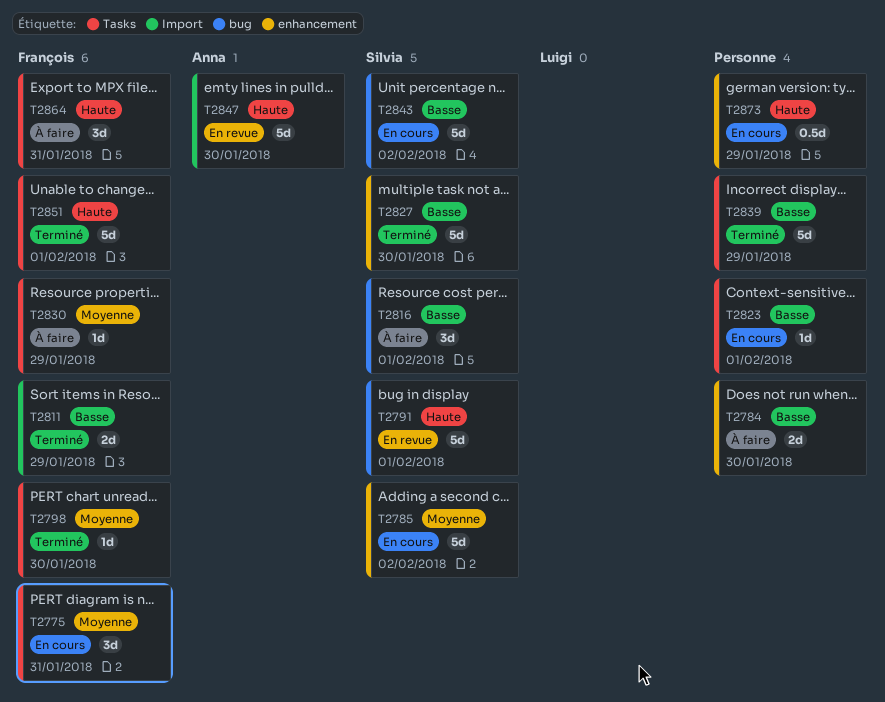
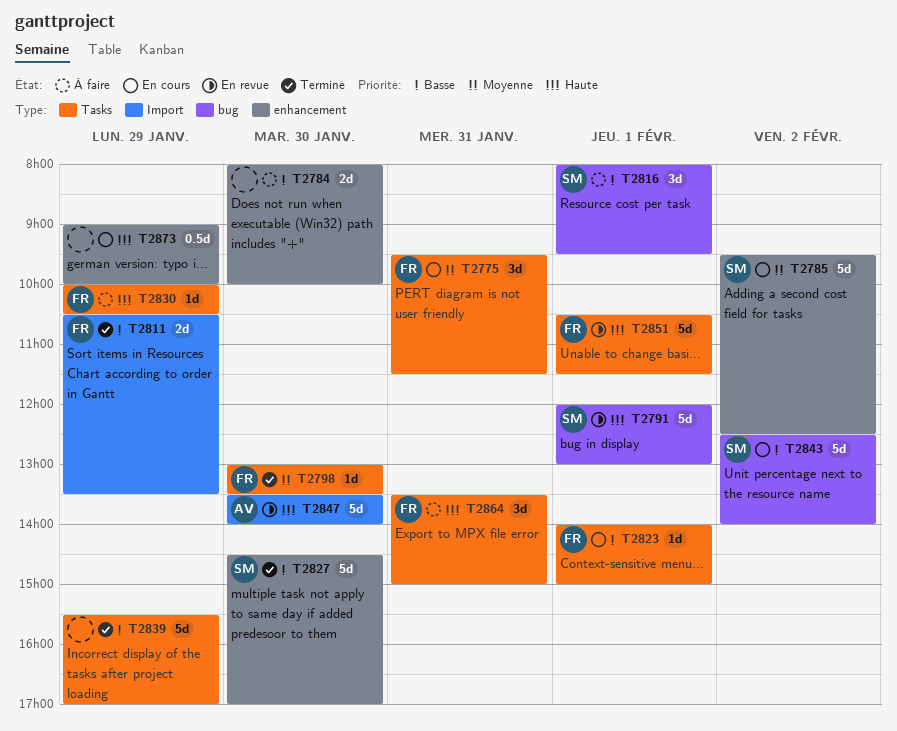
T2823, owner: none -> François
T2830, priority: Moyenne -> Haute
T2851, status: Terminé -> En revue

